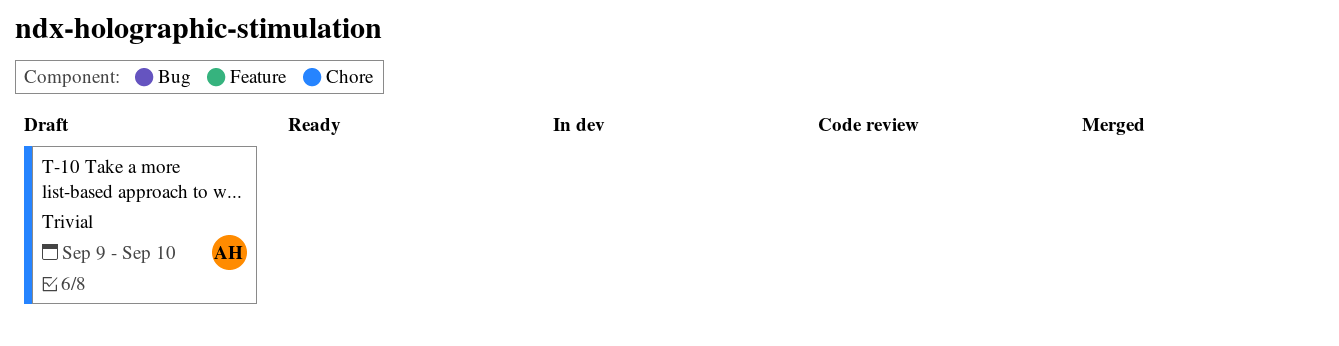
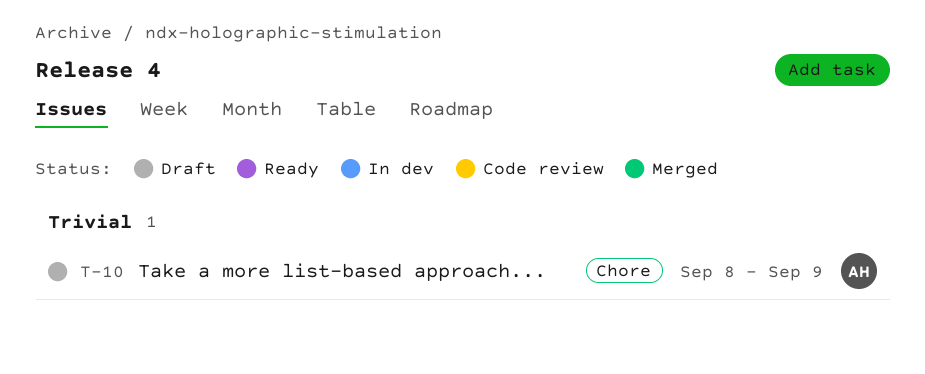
T-10, start: Sep 9 -> Sep 8
T-10, due: Sep 10 -> Sep 9

